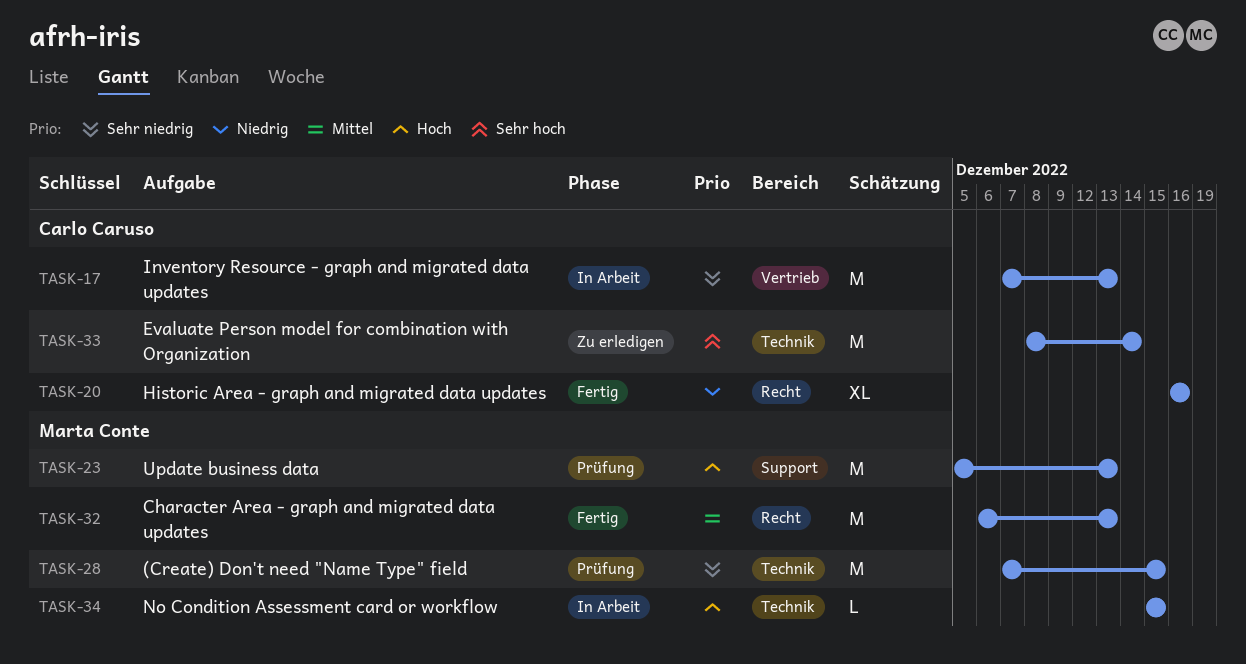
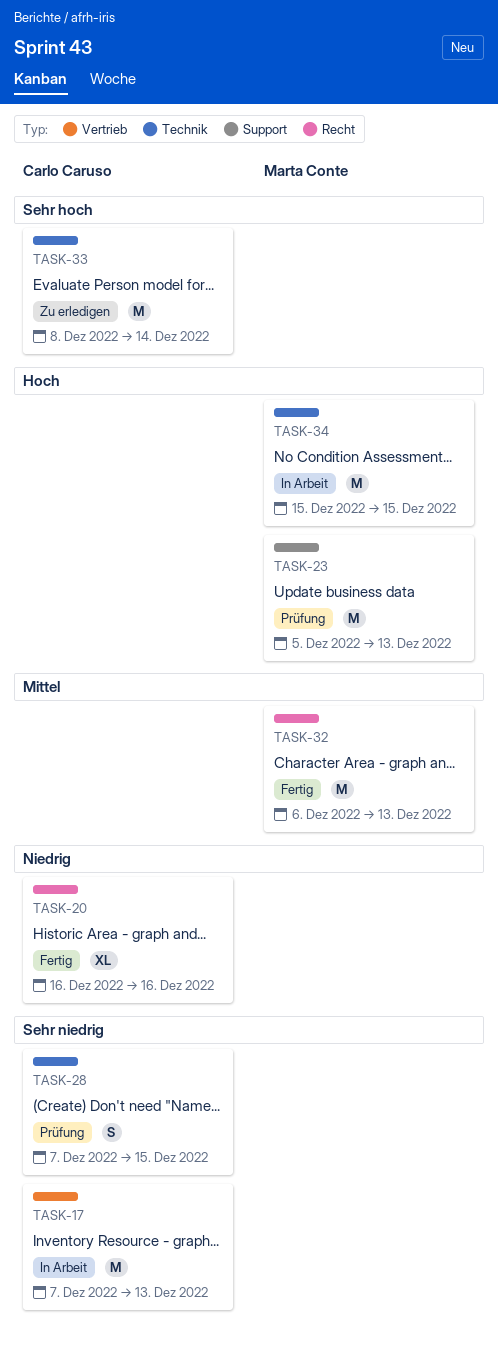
TASK-28, owner: Marta Conte -> Carlo Caruso
TASK-28, estimate: M -> S
TASK-34, estimate: L -> M

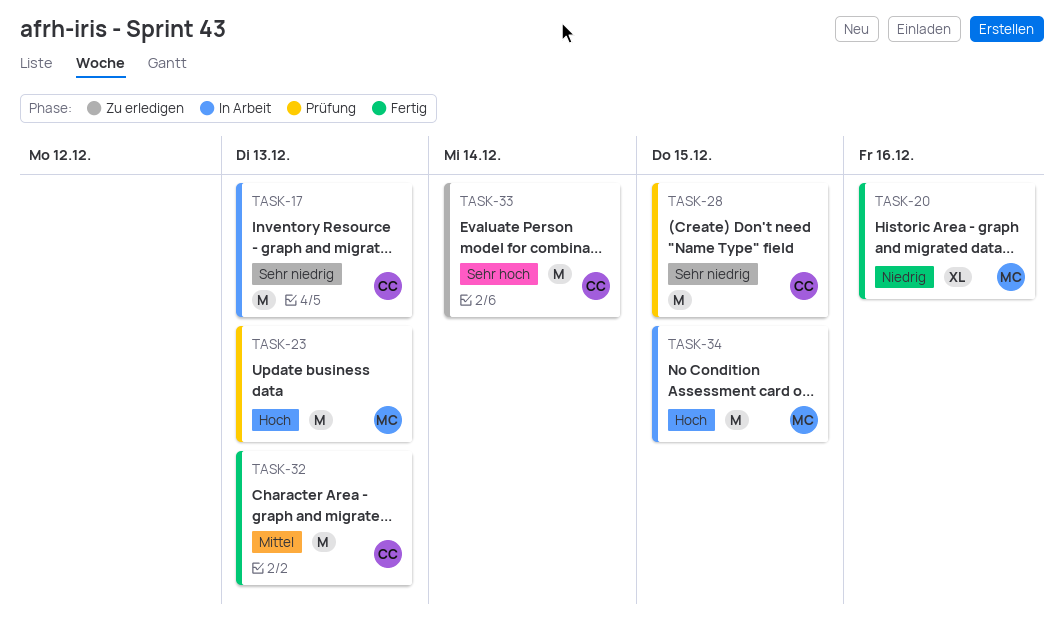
TASK-20, owner: Carlo Caruso -> Marta Conte
TASK-28, estimate: S -> M
TASK-32, owner: Marta Conte -> Carlo Caruso

